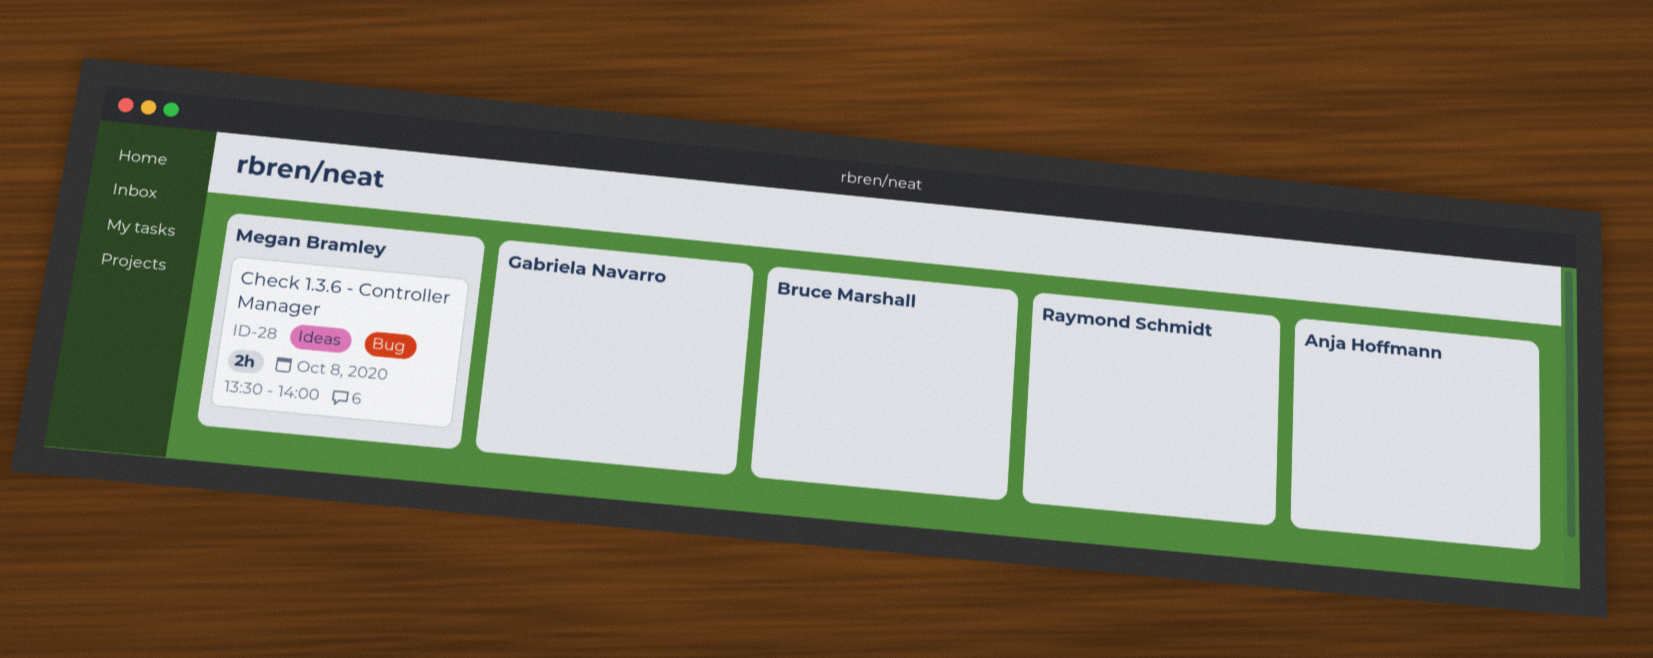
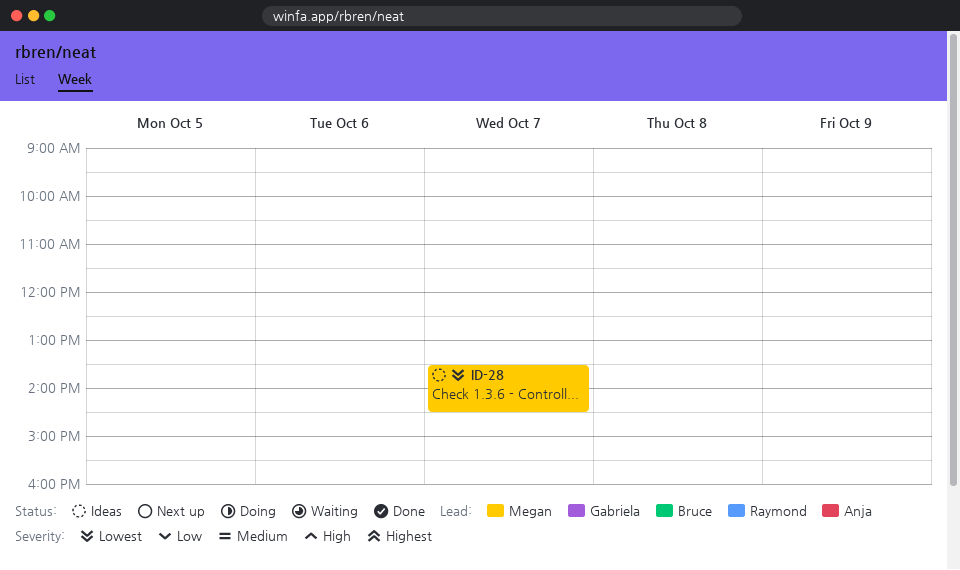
ID-28, day: Oct 8 -> Oct 7
ID-28, ends: 14:00 -> 14:30

